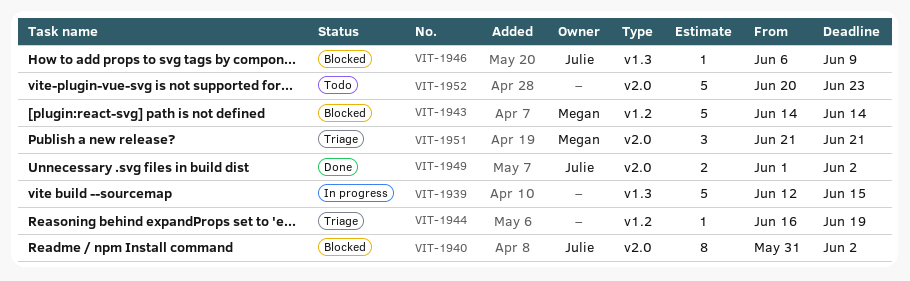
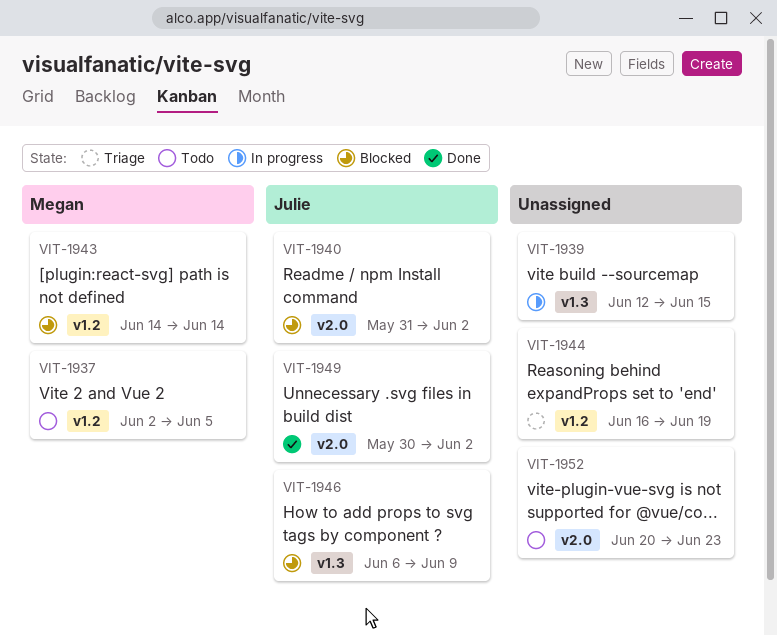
VIT-1937: none -> present
VIT-1949, start: Jun 1 -> May 30
VIT-1951: present -> none

